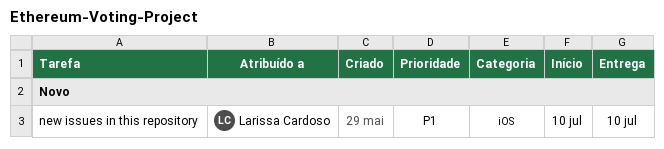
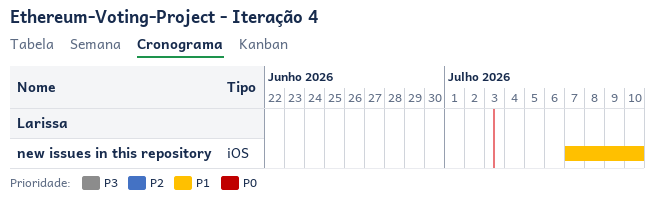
new issues in this repository, start: Jul 10 -> Jul 7

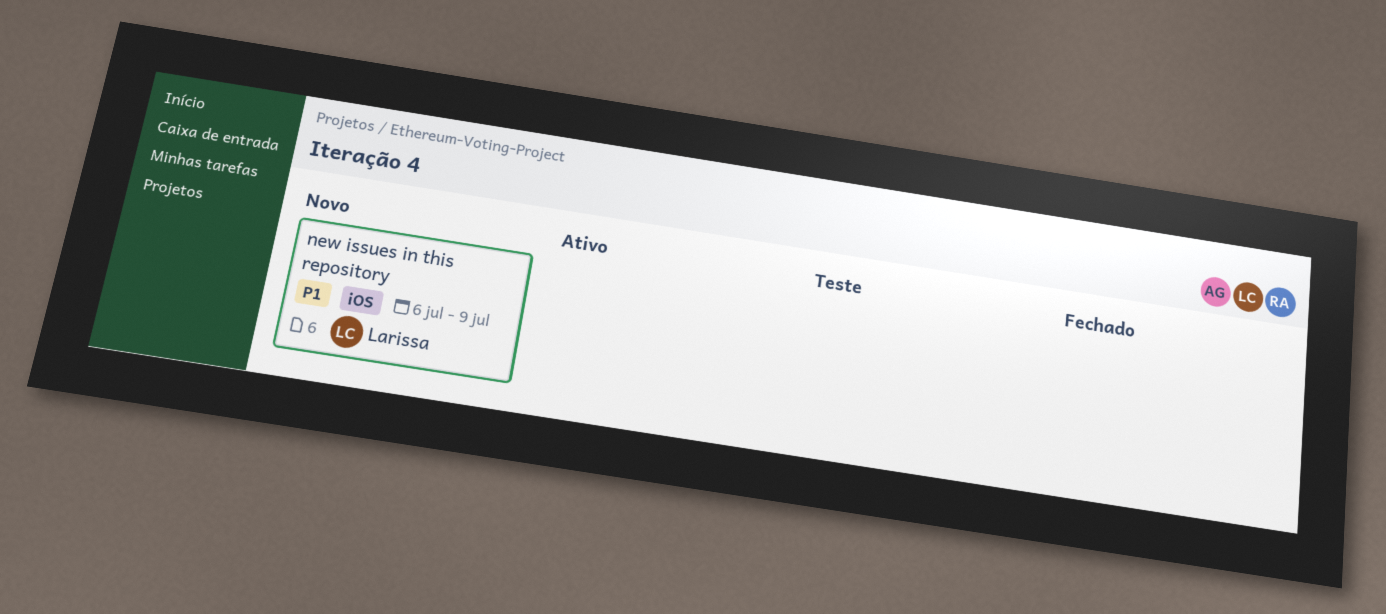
new issues in this repository, start: Jul 7 -> Jul 6
new issues in this repository, due: Jul 10 -> Jul 9

